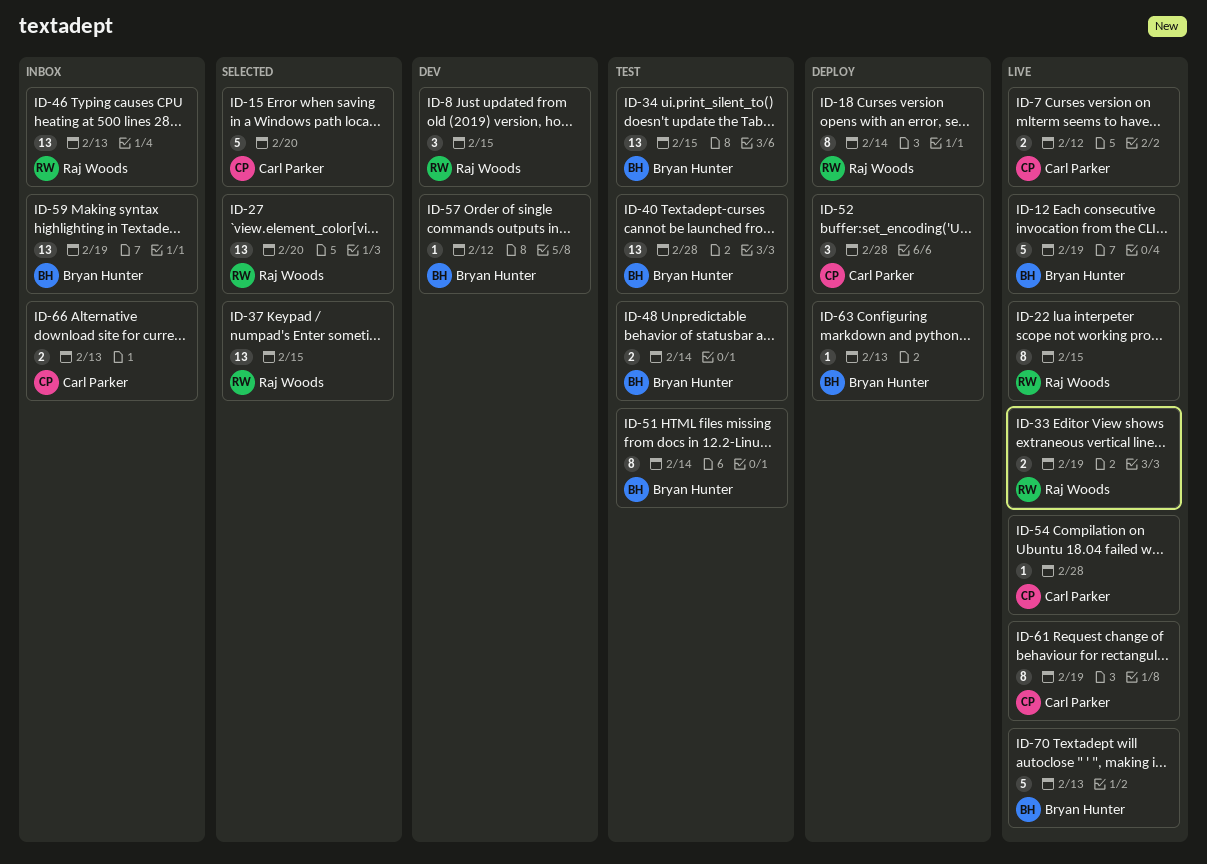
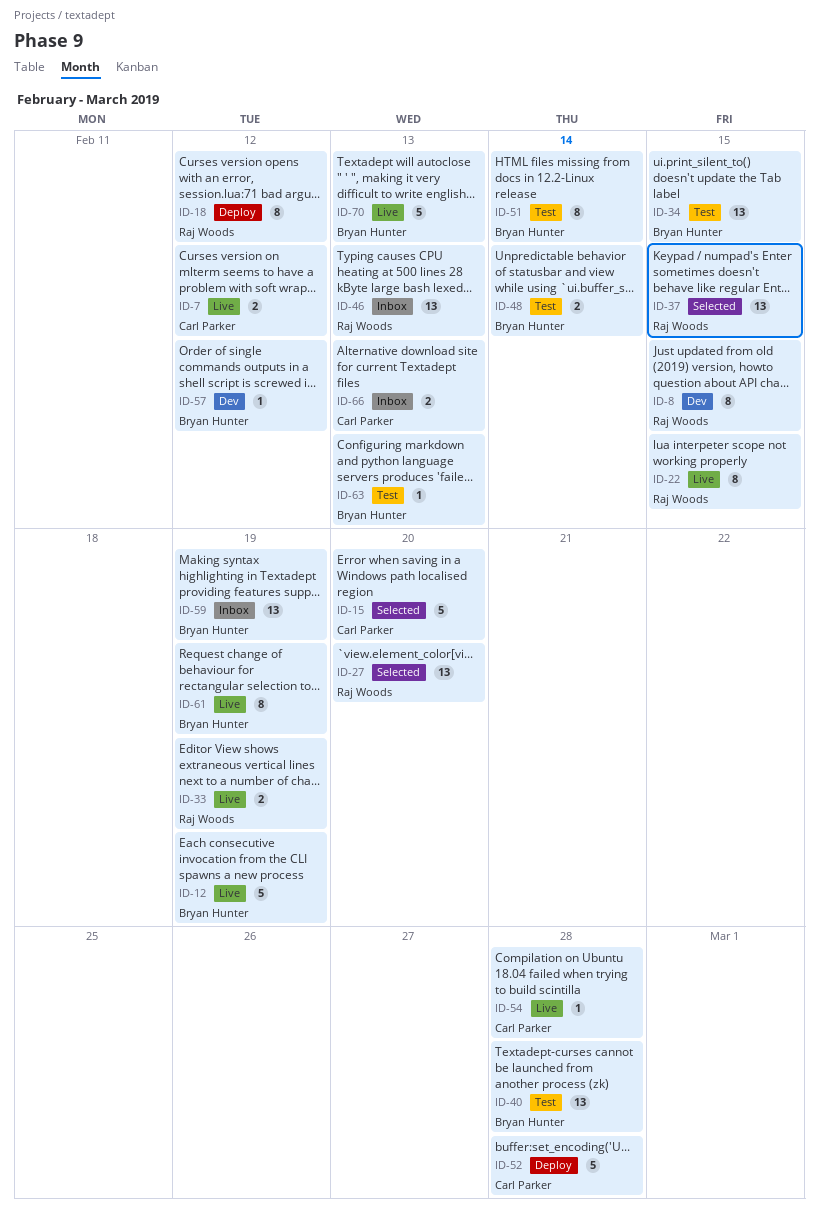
ID-8, estimate: 3 -> 8
ID-18, due: Feb 14 -> Feb 12
ID-52, estimate: 3 -> 5
ID-61, owner: Carl Parker -> Bryan Hunter
ID-63, status: Deploy -> Test

